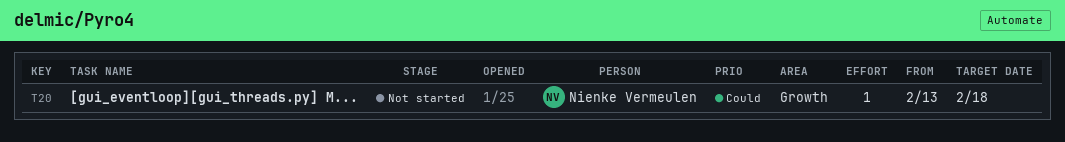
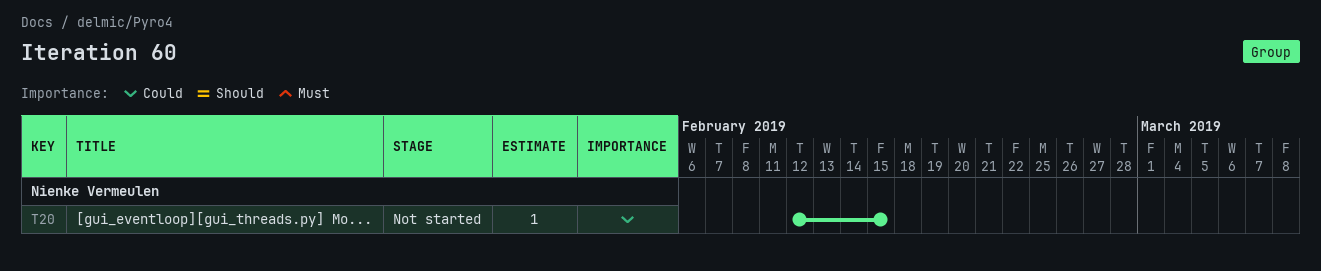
T20, start: Feb 13 -> Feb 12
T20, due: Feb 18 -> Feb 15

